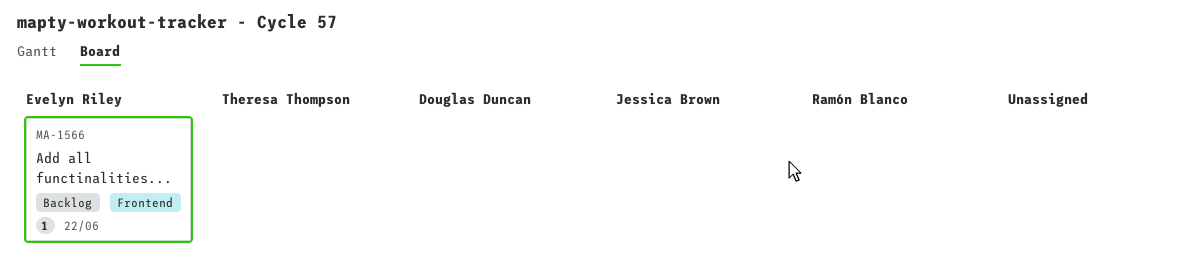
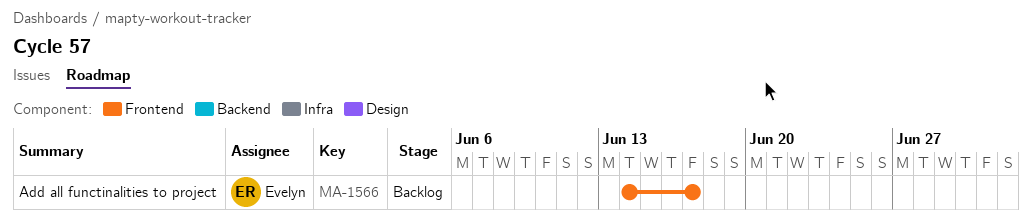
MA-1566, due: Jun 22 -> Jun 17

